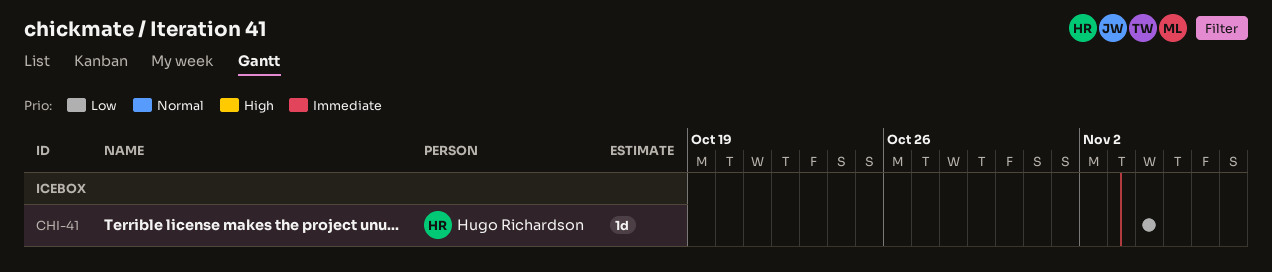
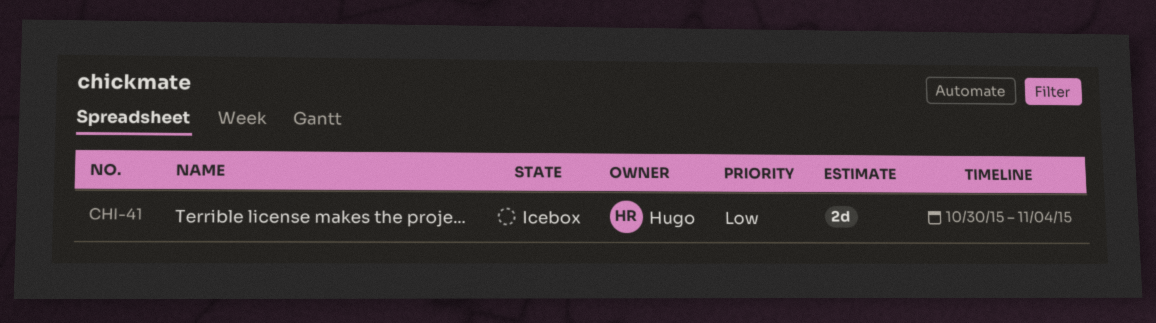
CHI-41, estimate: 1d -> 2d
CHI-41, start: Nov 4 -> Oct 30

